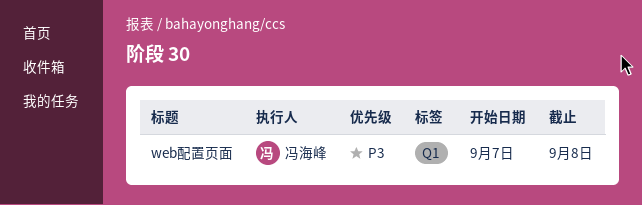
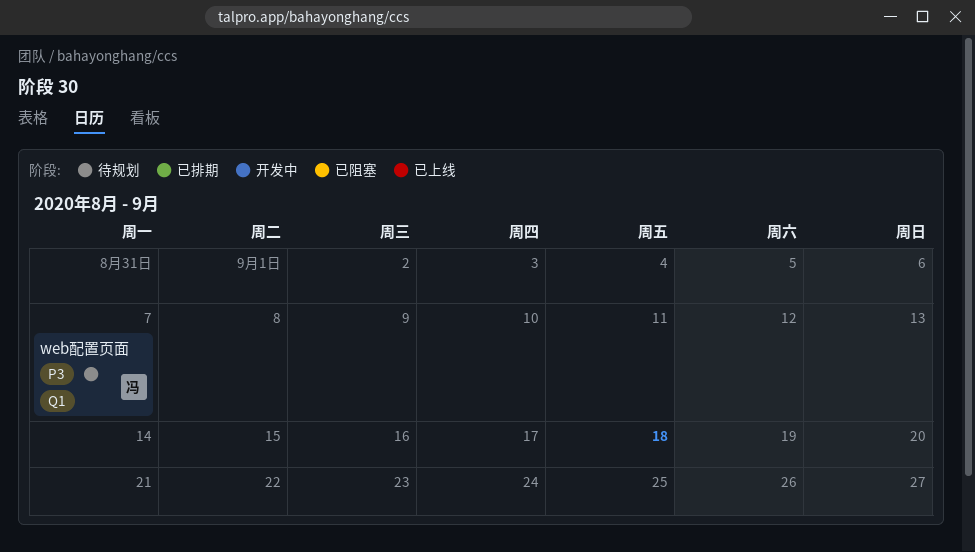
web配置页面, due: Sep 8 -> Sep 7

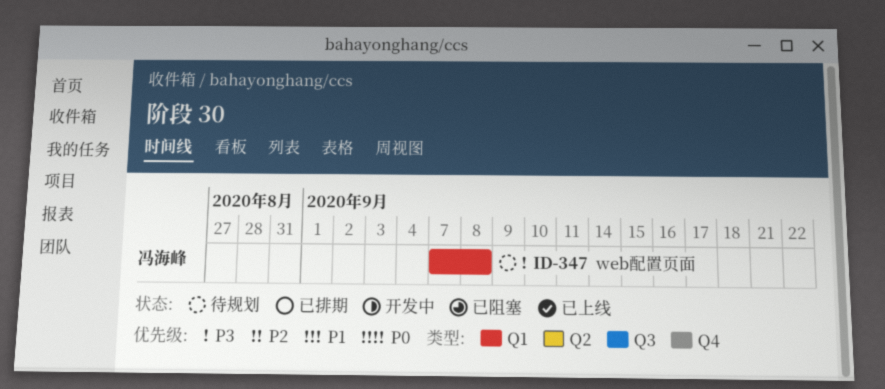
web配置页面, due: Sep 7 -> Sep 8

